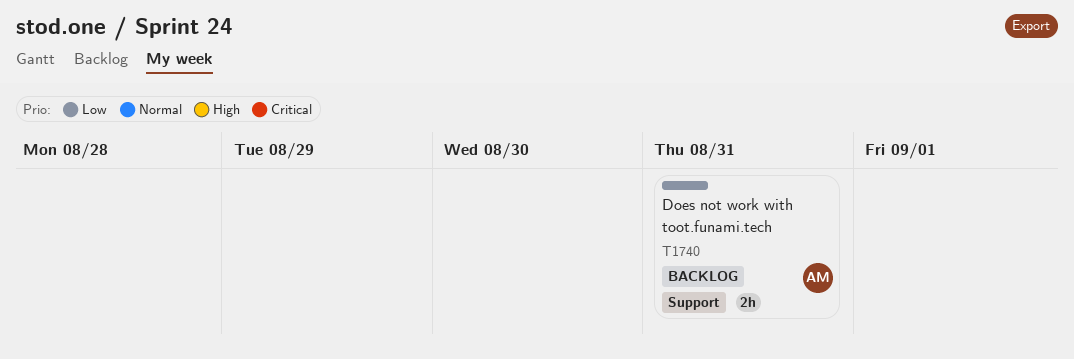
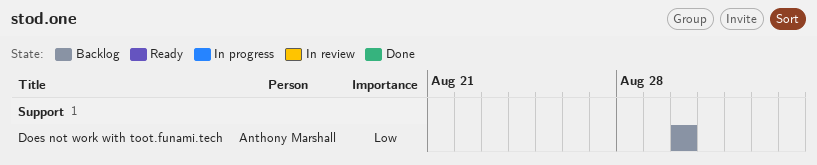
Does not work with toot.funami.tech, due: Aug 31 -> Aug 30

